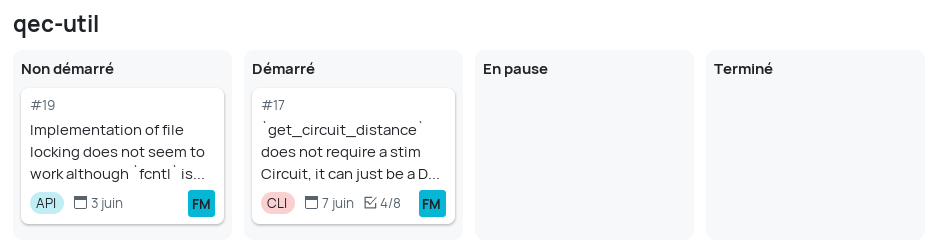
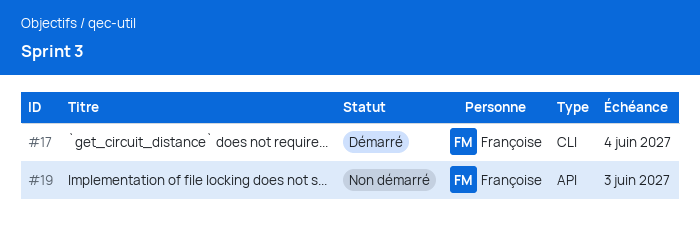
#17, due: Jun 7 -> Jun 4

